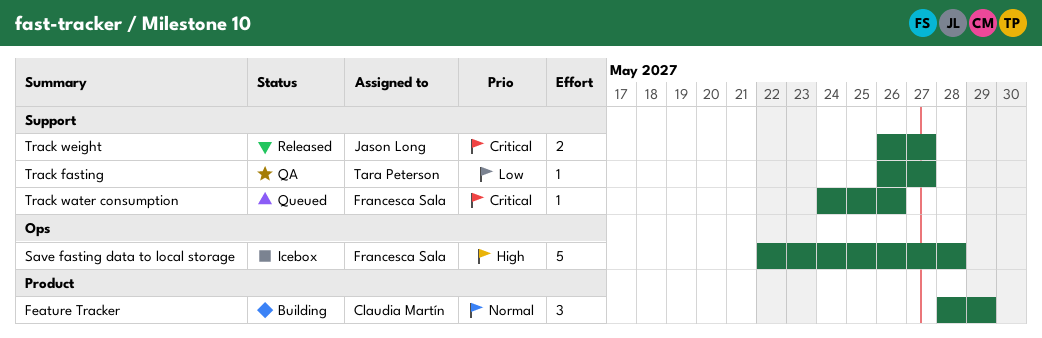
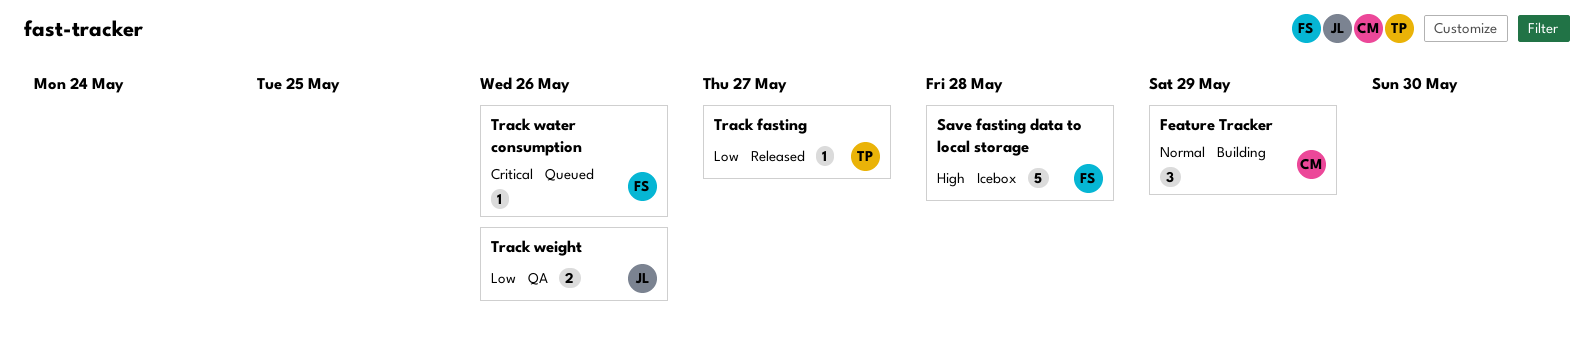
Track fasting, status: QA -> Released
Track weight, status: Released -> QA
Track weight, priority: Critical -> Low
Track weight, due: May 27 -> May 26

